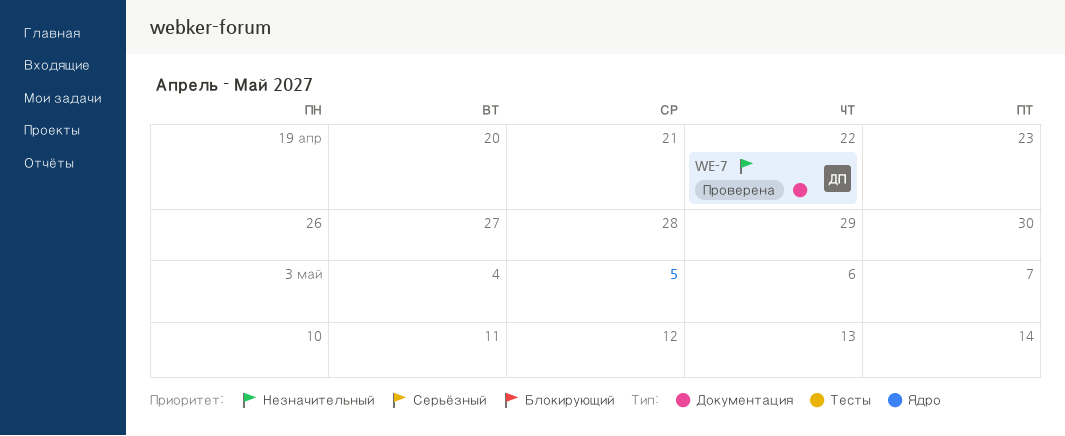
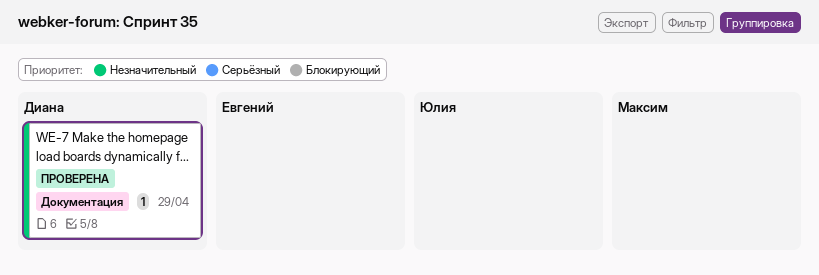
WE-7, due: Apr 22 -> Apr 29

